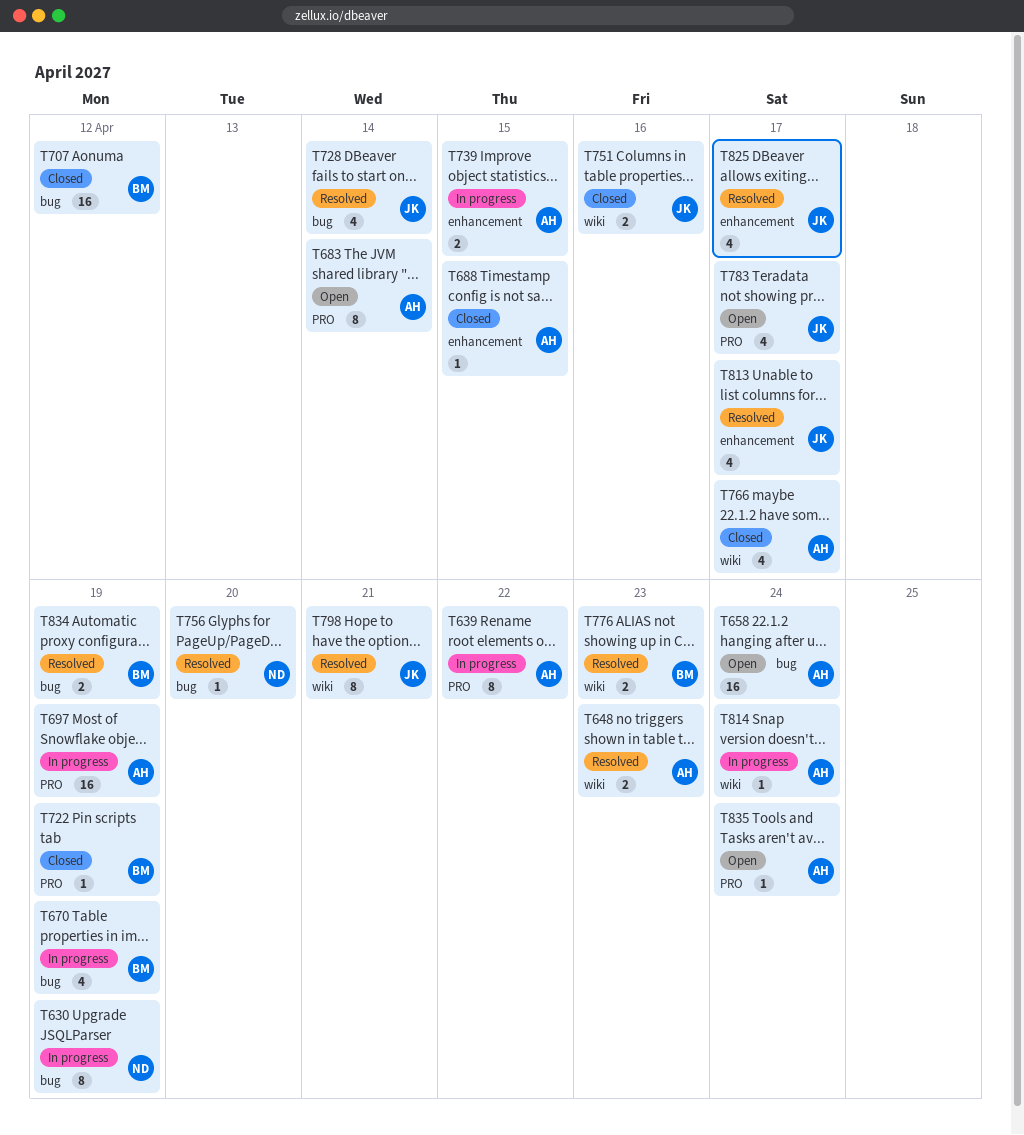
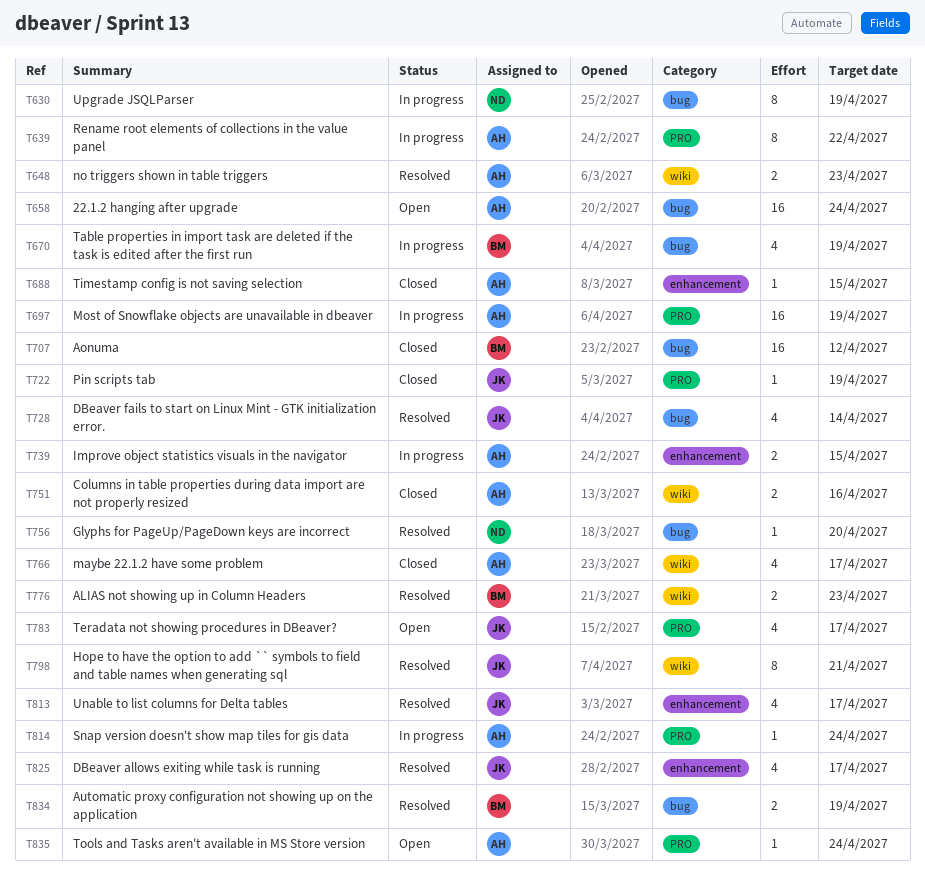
T683: present -> none
T722, owner: BM -> JK
T751, owner: JK -> AH
T814, label: wiki -> PRO

